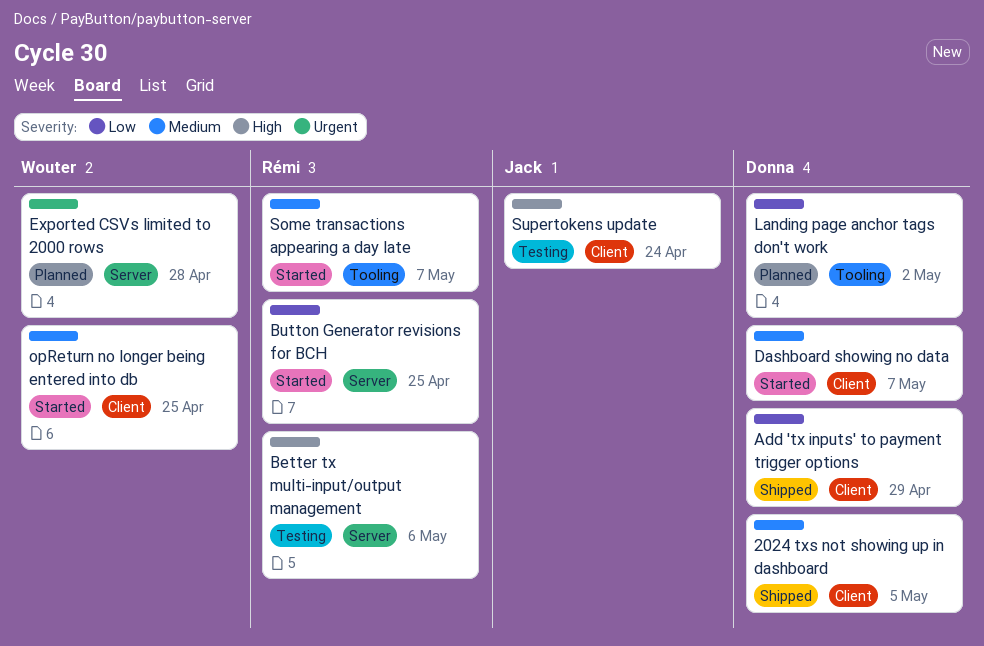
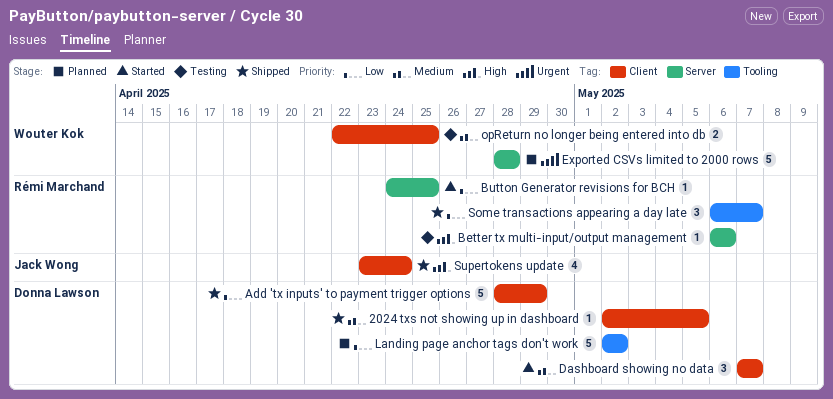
opReturn no longer being entered into db, status: Started -> Testing
Some transactions appearing a day late, status: Started -> Shipped
Some transactions appearing a day late, priority: Medium -> Low
Supertokens update, status: Testing -> Shipped

